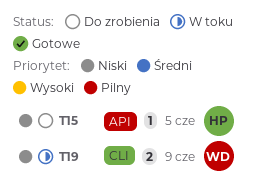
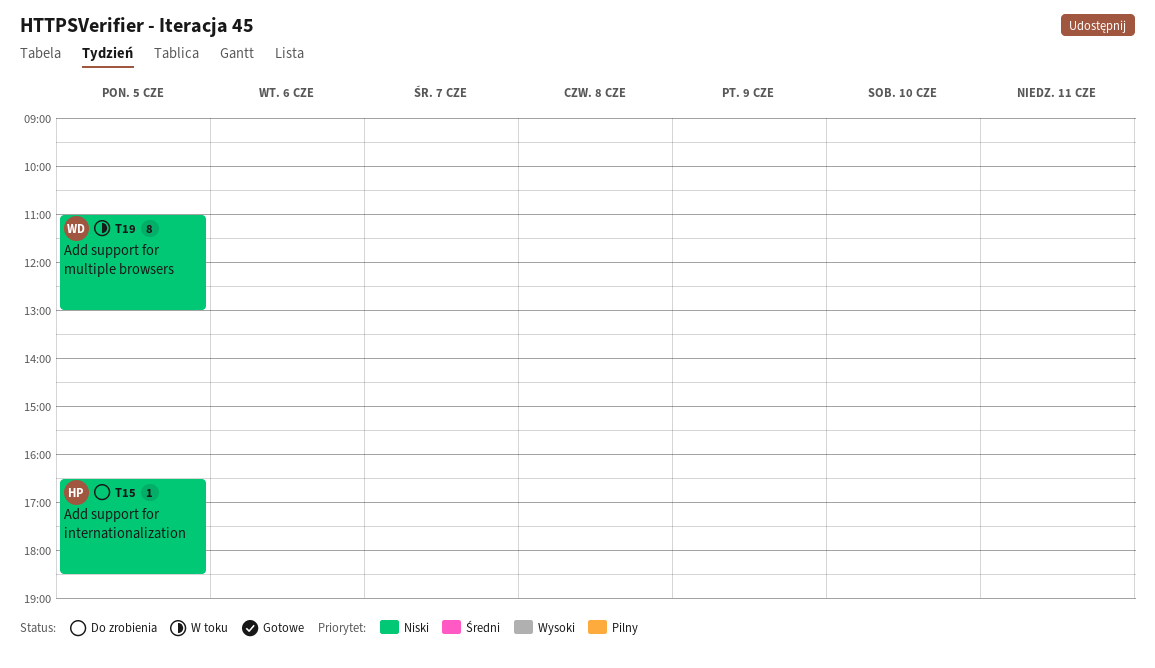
T19, estimate: 2 -> 8
T19, day: Jun 9 -> Jun 5

